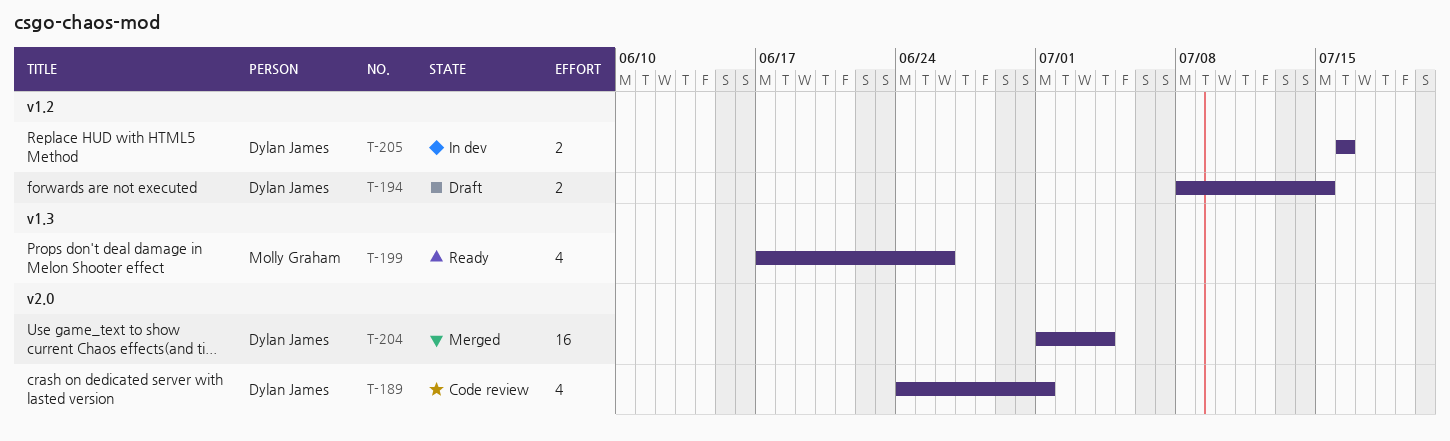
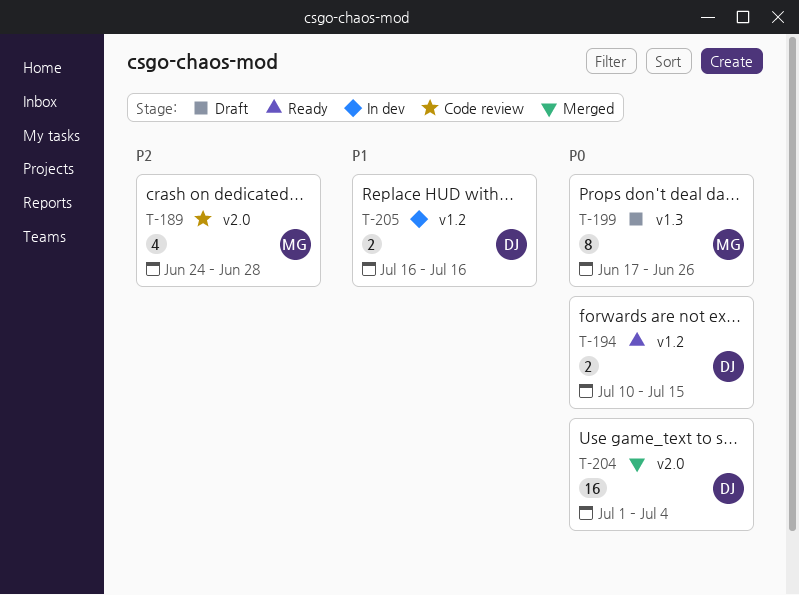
T-189, owner: Dylan James -> Molly Graham
T-189, due: Jul 1 -> Jun 28
T-194, status: Draft -> Ready
T-194, start: Jul 8 -> Jul 10
T-199, status: Ready -> Draft
T-199, estimate: 4 -> 8

